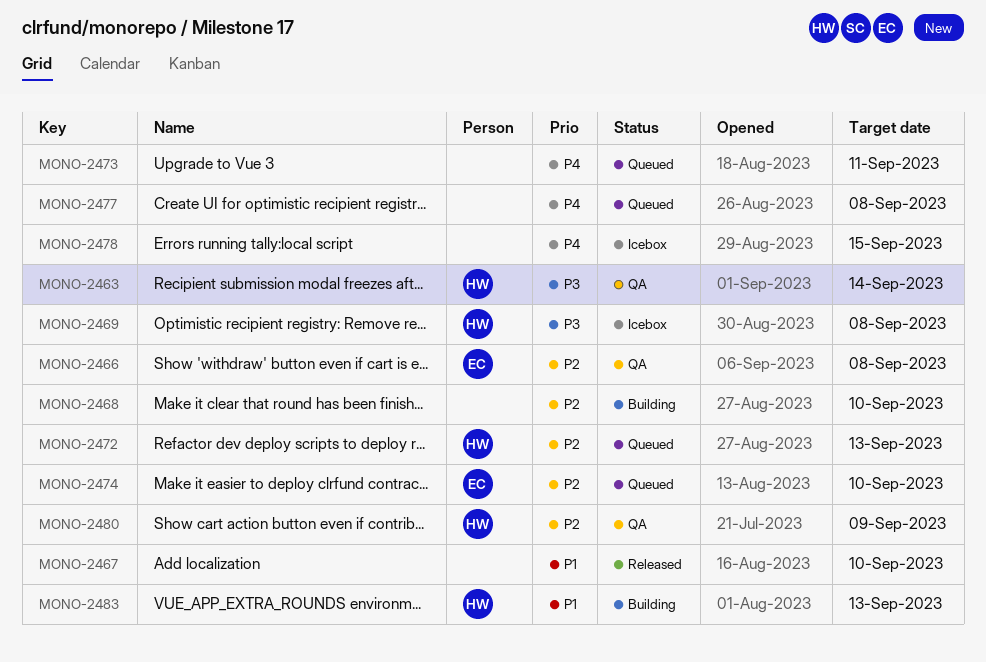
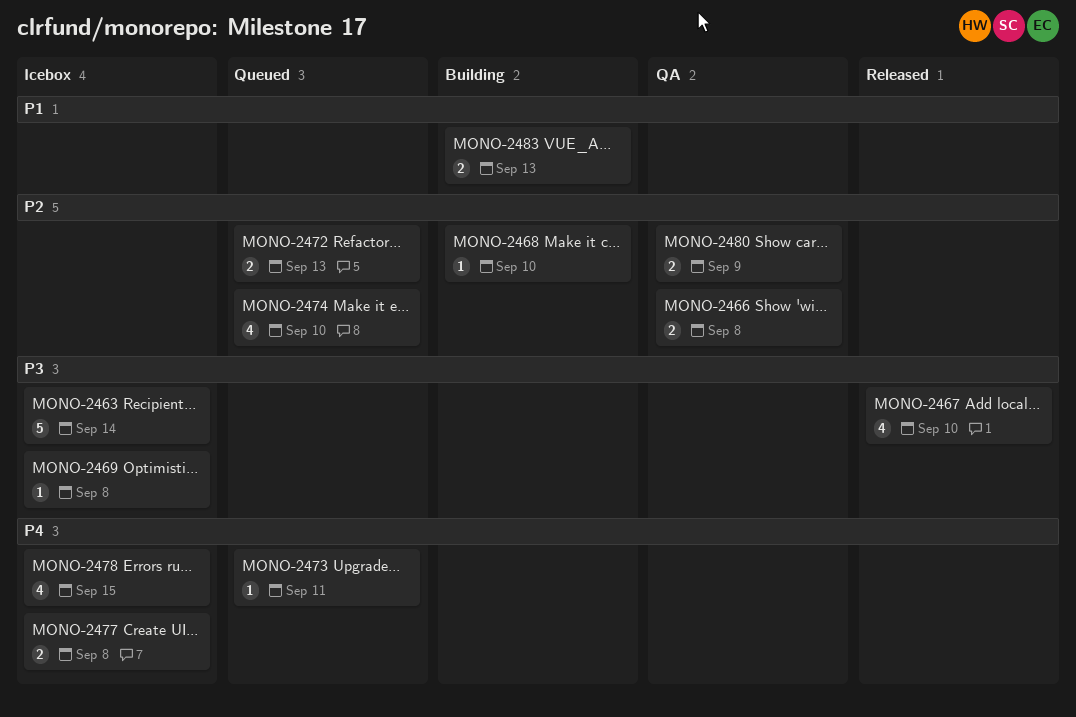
MONO-2463, status: QA -> Icebox
MONO-2467, priority: P1 -> P3
MONO-2477, status: Queued -> Icebox

